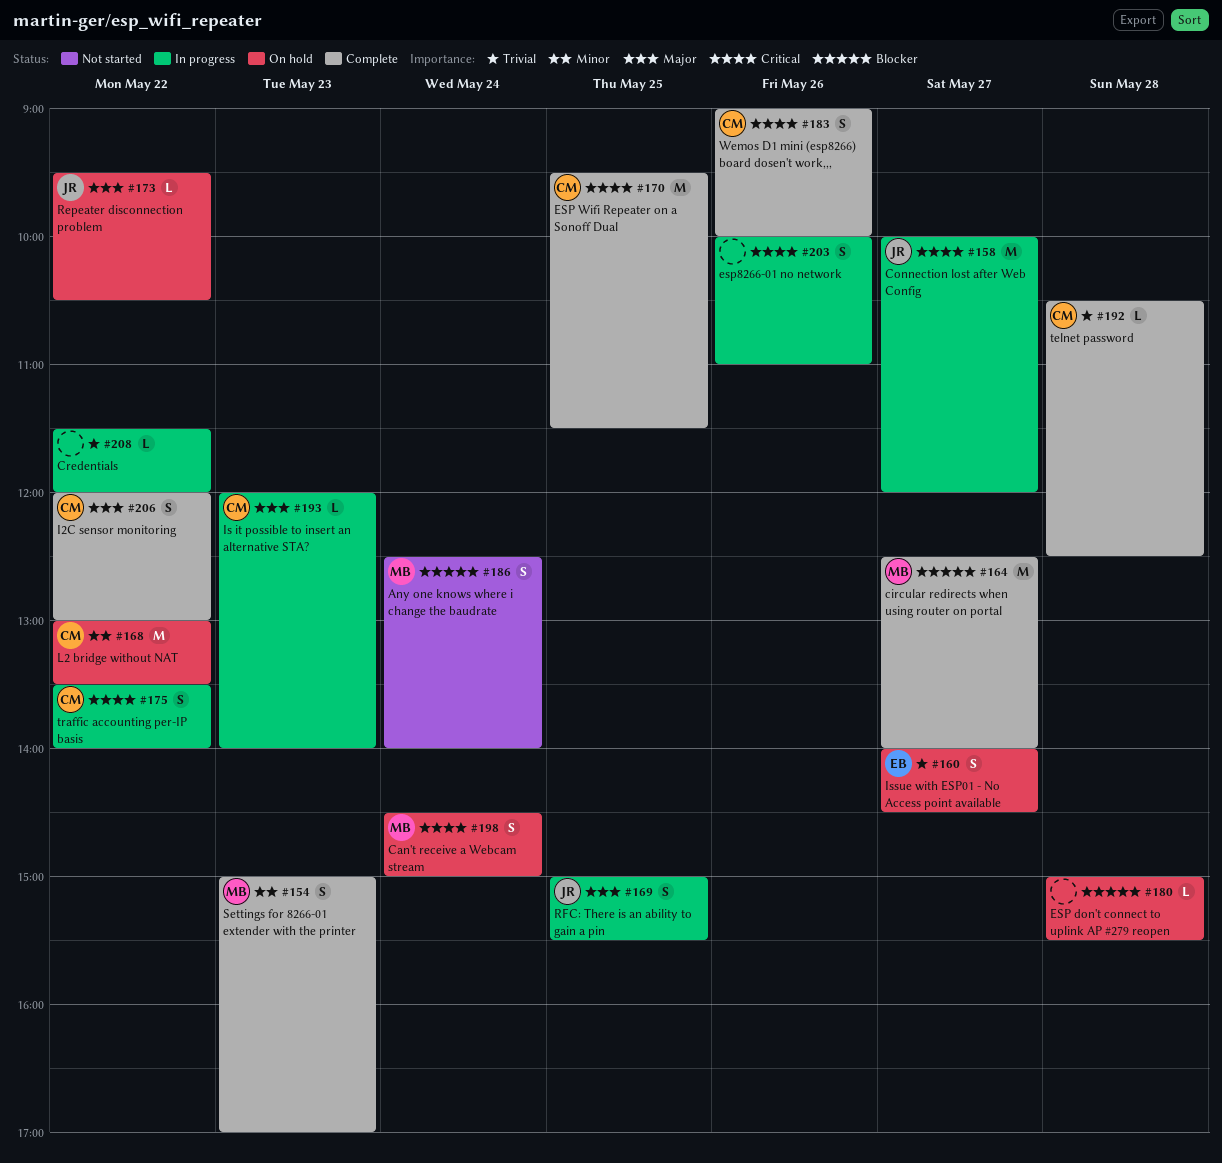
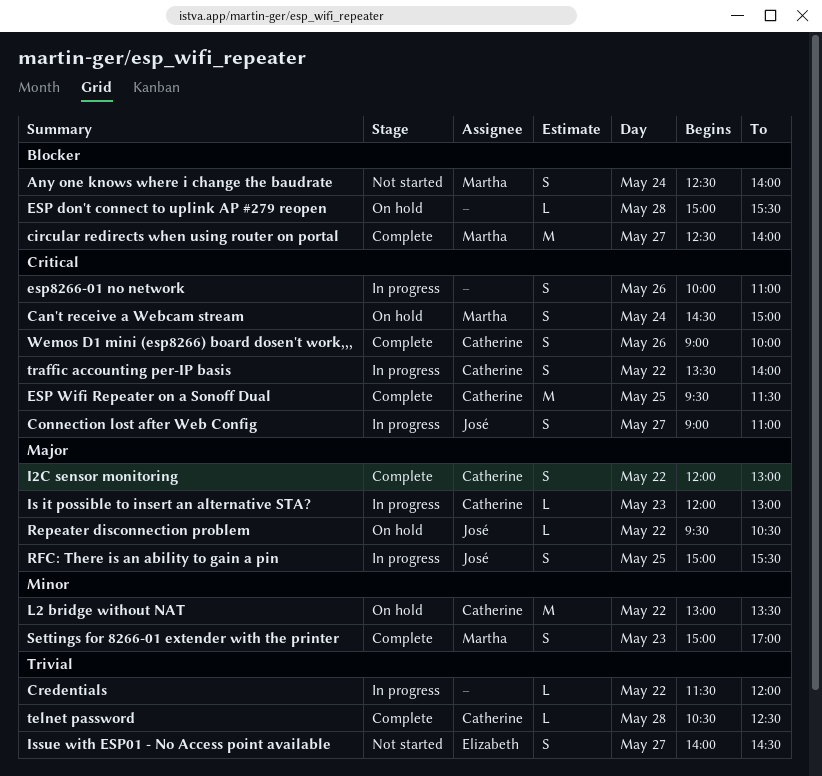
Connection lost after Web Config, estimate: M -> S
Connection lost after Web Config, begins: 10:00 -> 09:00
Connection lost after Web Config, ends: 12:00 -> 11:00
Is it possible to insert an alternative STA?, ends: 14:00 -> 13:00
Issue with ESP01 - No Access point available, status: On hold -> Not started

